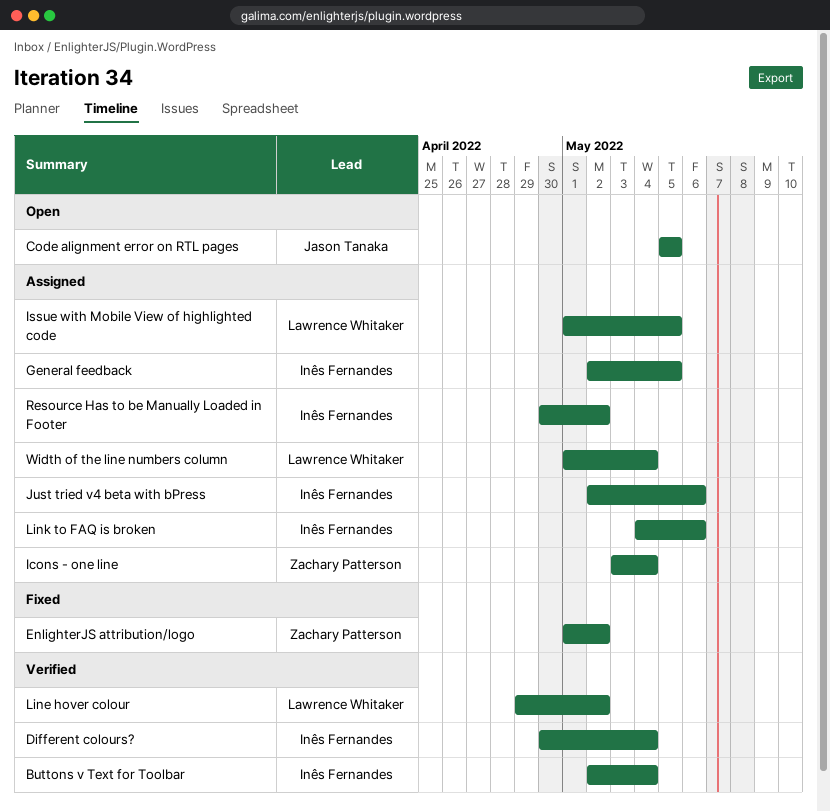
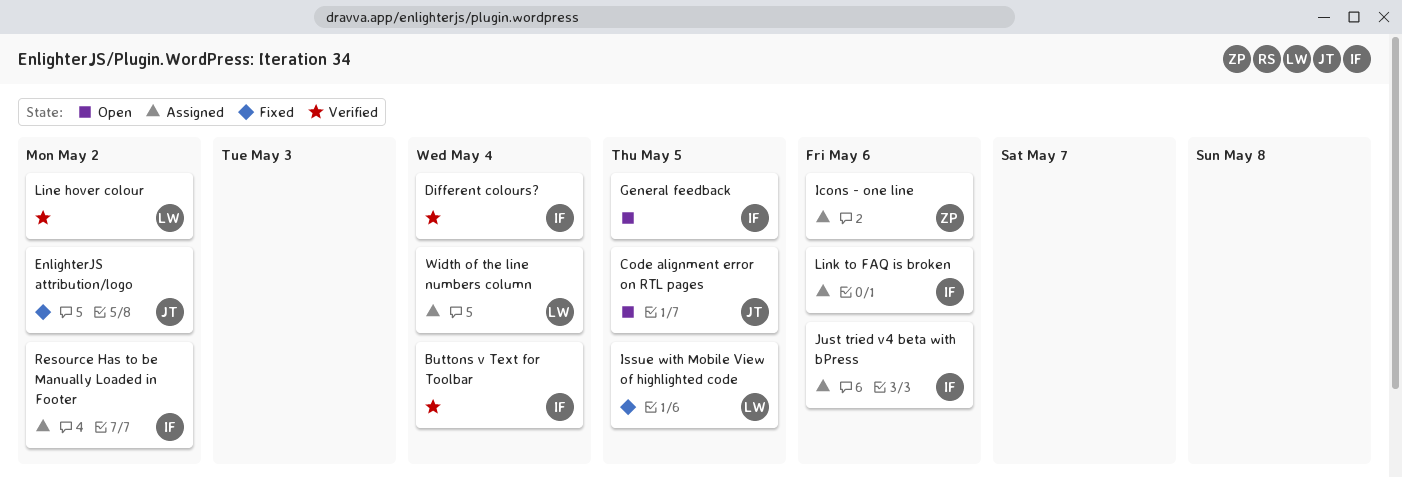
EnlighterJS attribution/logo, owner: Zachary Patterson -> Jason Tanaka
General feedback, status: Assigned -> Open
Icons - one line, due: May 4 -> May 6
Issue with Mobile View of highlighted code, status: Assigned -> Fixed

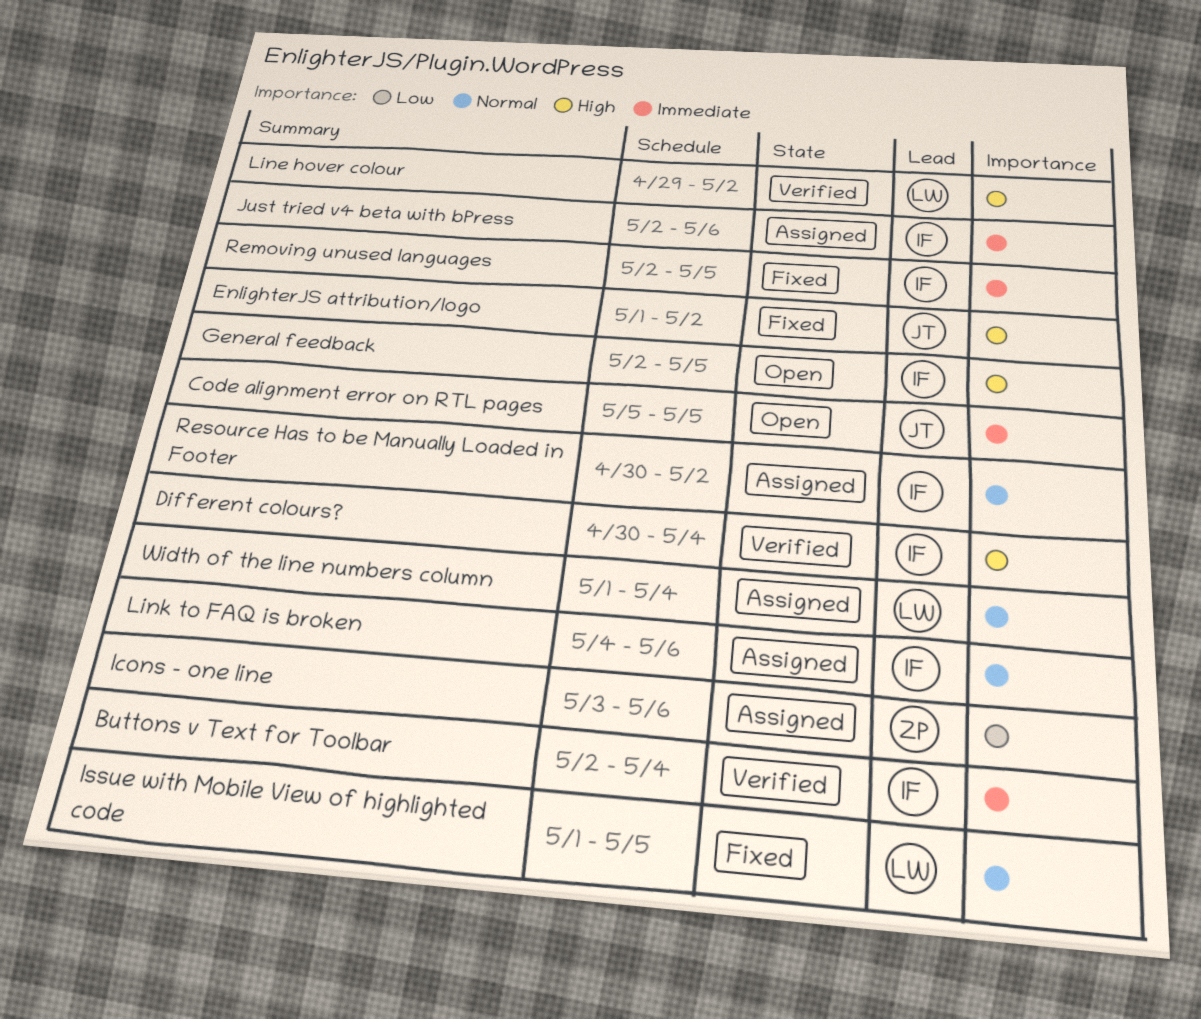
Removing unused languages: none -> present

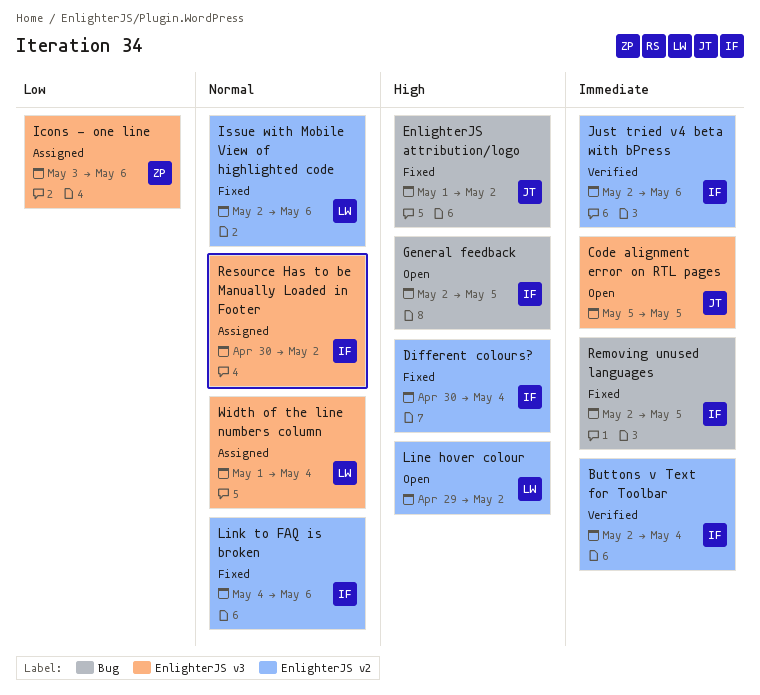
Different colours?, status: Verified -> Fixed
Issue with Mobile View of highlighted code, start: May 1 -> May 2
Issue with Mobile View of highlighted code, due: May 5 -> May 6
Just tried v4 beta with bPress, status: Assigned -> Verified
Line hover colour, status: Verified -> Open
Link to FAQ is broken, status: Assigned -> Fixed

